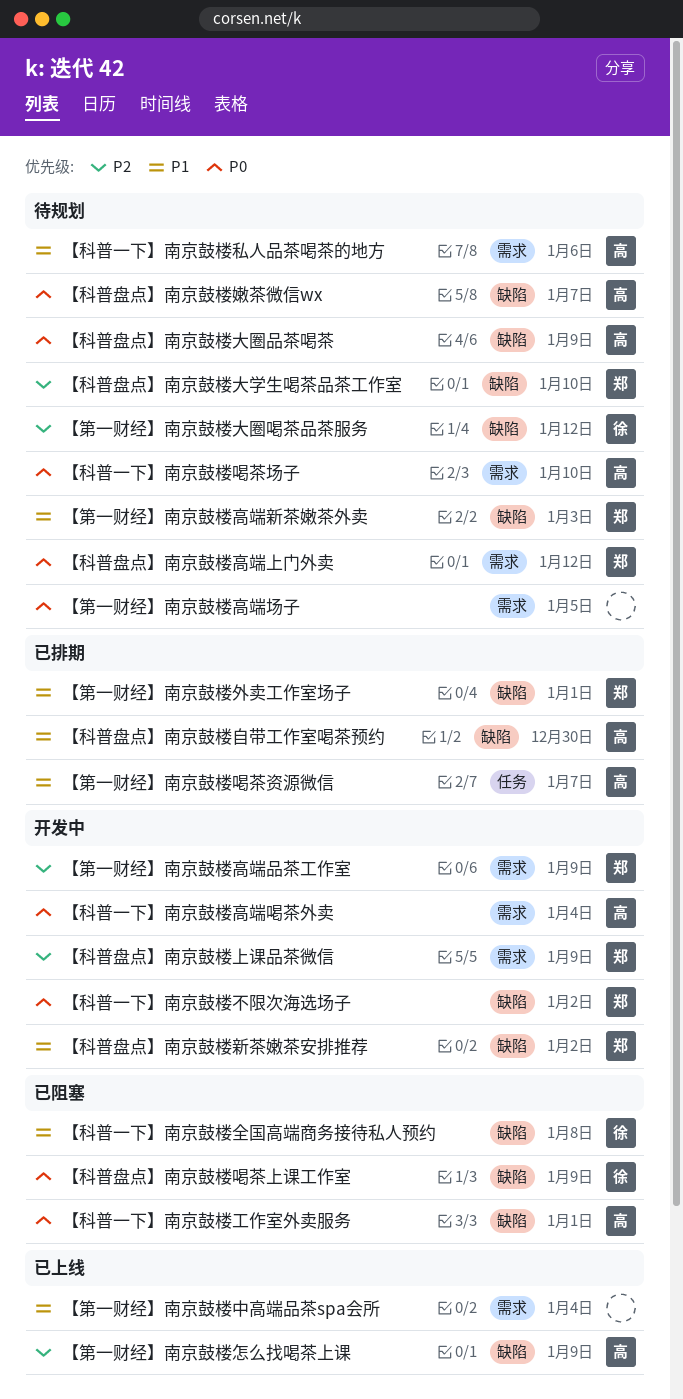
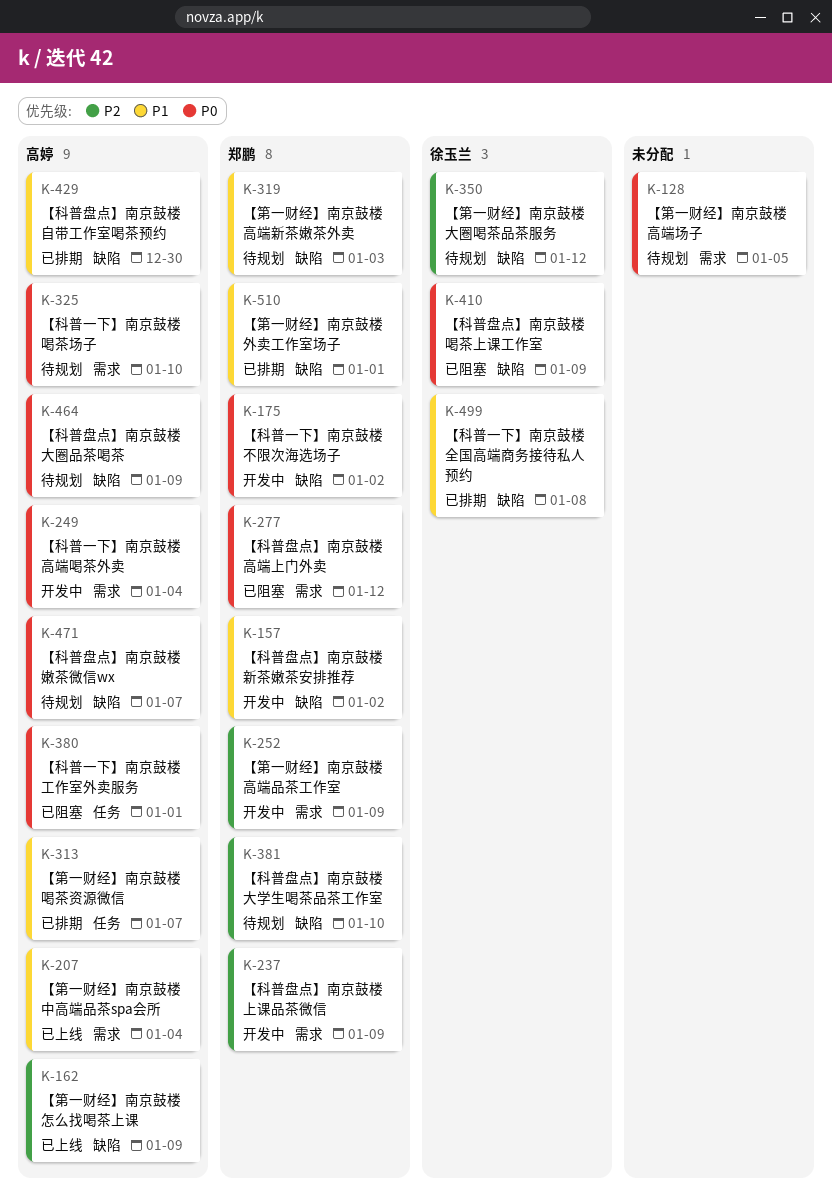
【科普一下】南京鼓楼全国高端商务接待私人预约, status: 已阻塞 -> 已排期
【科普一下】南京鼓楼工作室外卖服务, label: 缺陷 -> 任务
【科普一下】南京鼓楼私人品茶喝茶的地方: present -> none
【科普盘点】南京鼓楼高端上门外卖, status: 待规划 -> 已阻塞
【第一财经】南京鼓楼中高端品茶spa会所, owner: none -> 高婷

